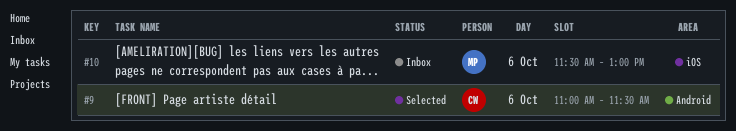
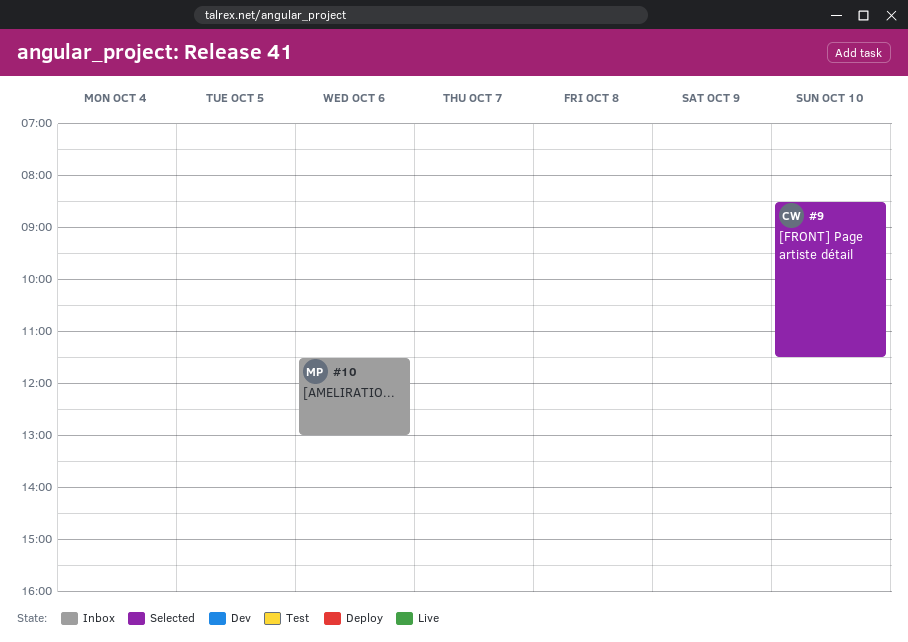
#9, day: Oct 6 -> Oct 10
#9, begins: 11:00 -> 08:30

